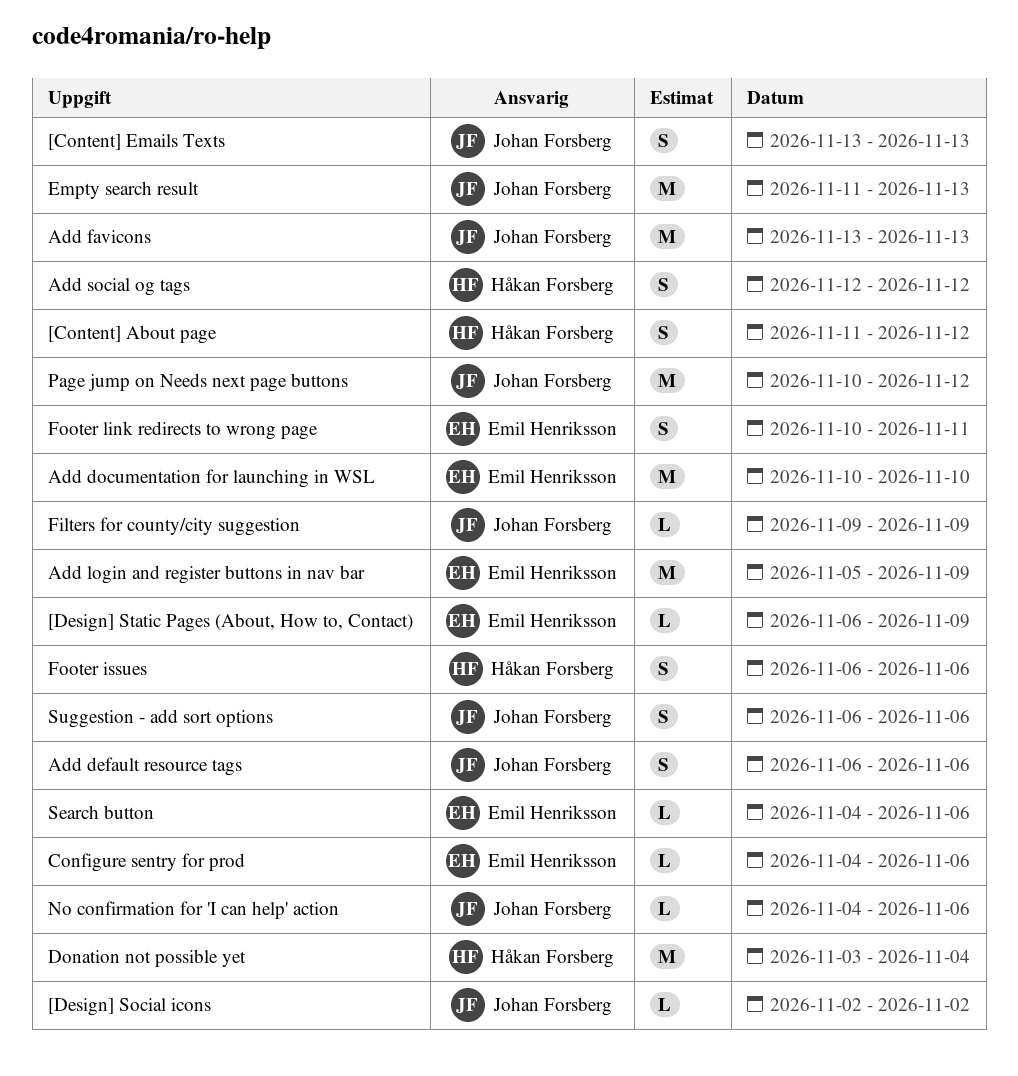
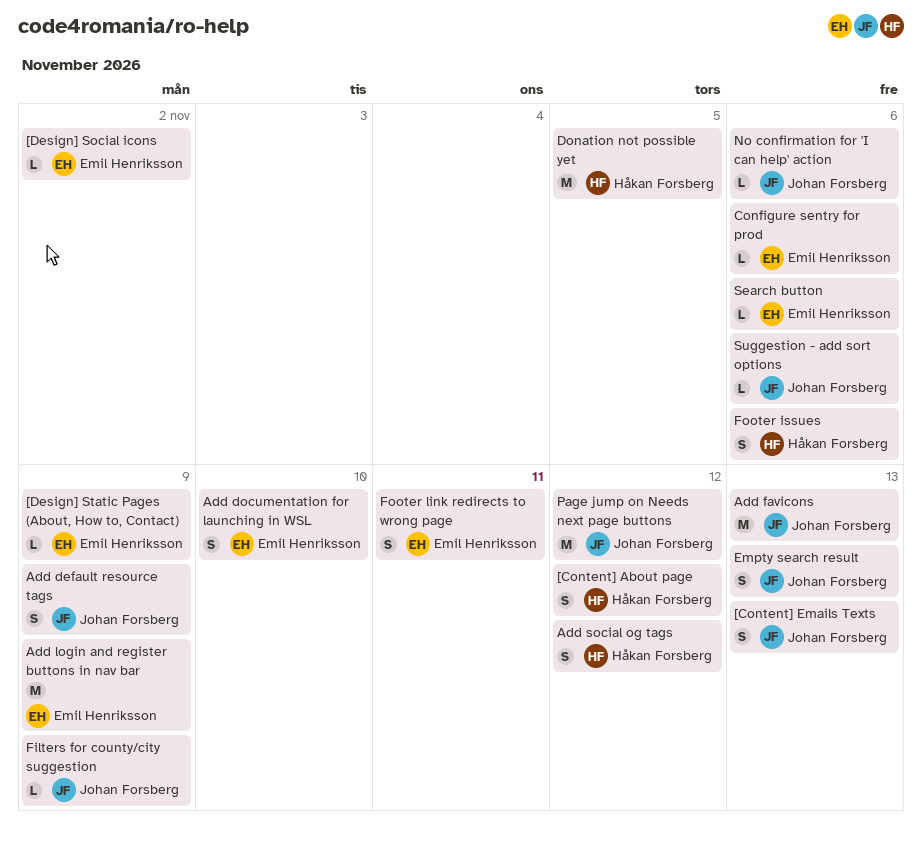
[Design] Social icons, owner: Johan Forsberg -> Emil Henriksson
Add default resource tags, due: Nov 6 -> Nov 9
Add documentation for launching in WSL, estimate: M -> S
Donation not possible yet, due: Nov 4 -> Nov 5
Empty search result, estimate: M -> S
Suggestion - add sort options, estimate: S -> L

